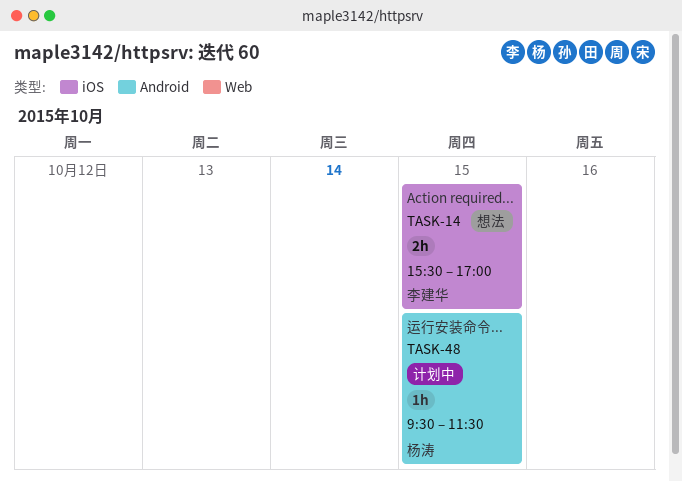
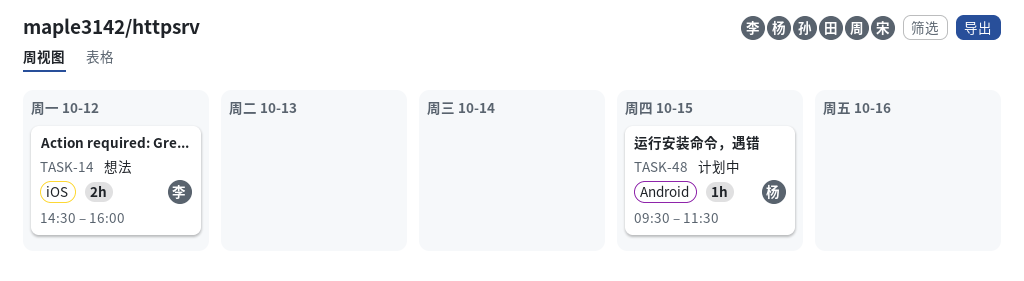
TASK-14, day: Oct 15 -> Oct 12
TASK-14, begins: 15:30 -> 14:30
TASK-14, ends: 17:00 -> 16:00

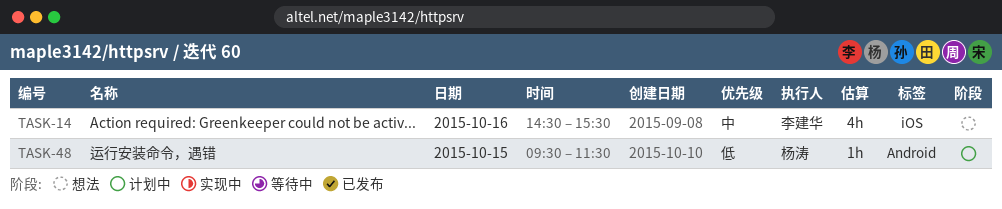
TASK-14, estimate: 2h -> 4h
TASK-14, day: Oct 12 -> Oct 16
TASK-14, ends: 16:00 -> 15:30

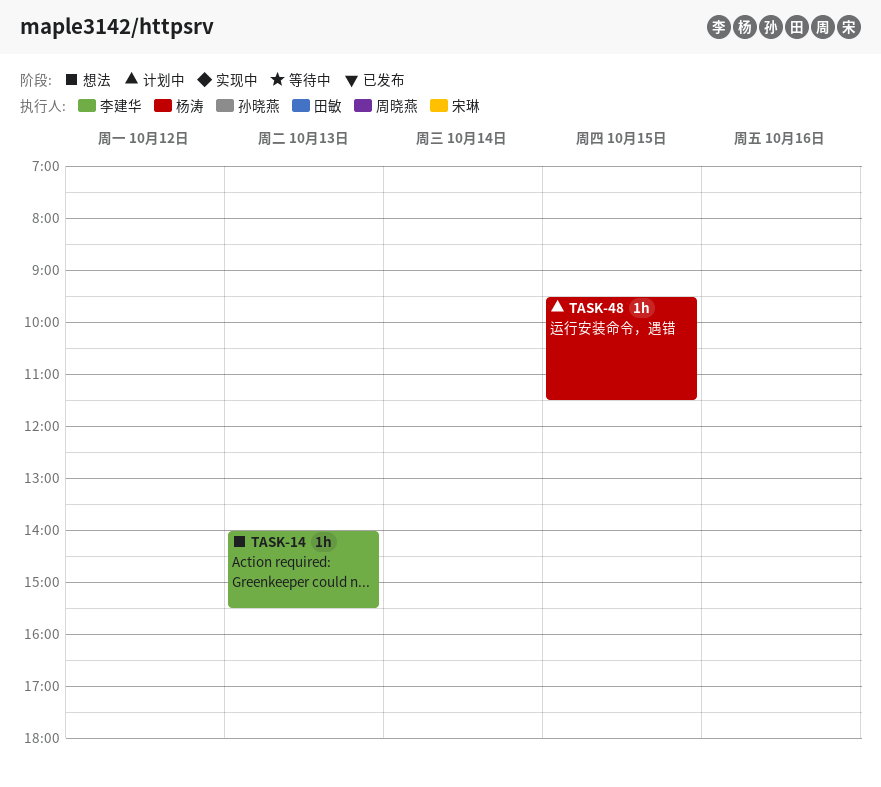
TASK-14, estimate: 4h -> 1h
TASK-14, day: Oct 16 -> Oct 13
TASK-14, begins: 14:30 -> 14:00

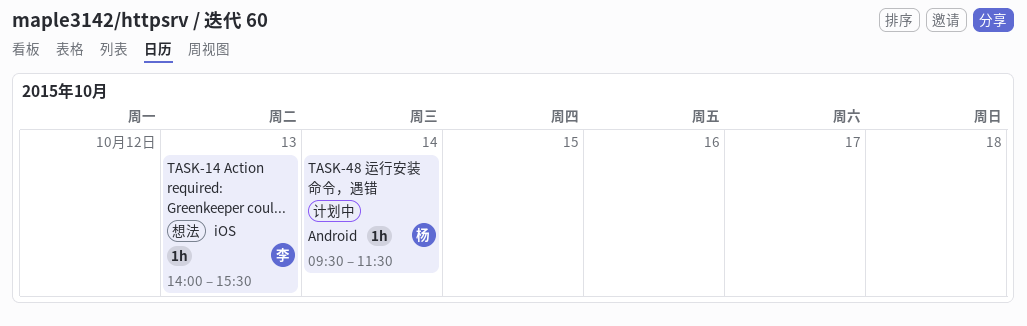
TASK-48, day: Oct 15 -> Oct 14

